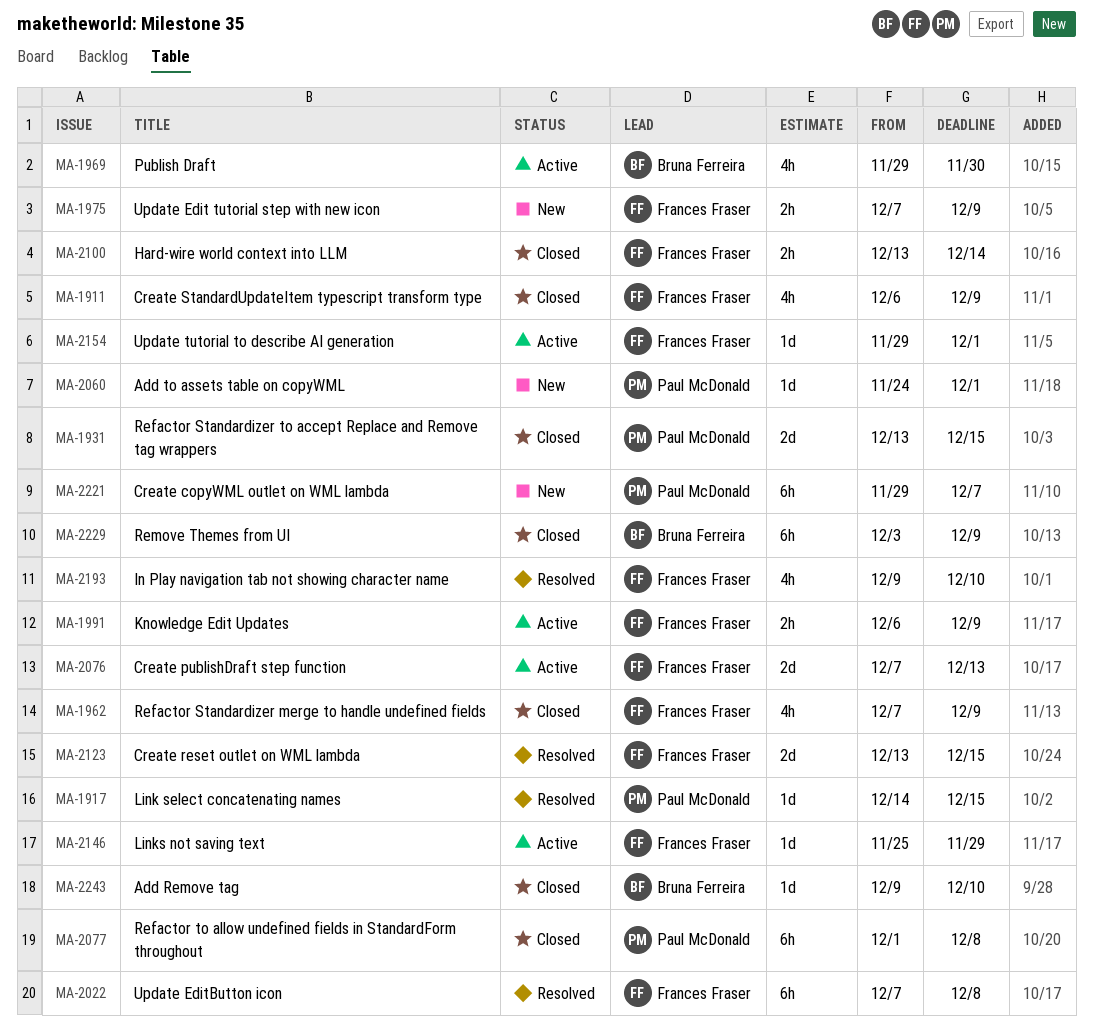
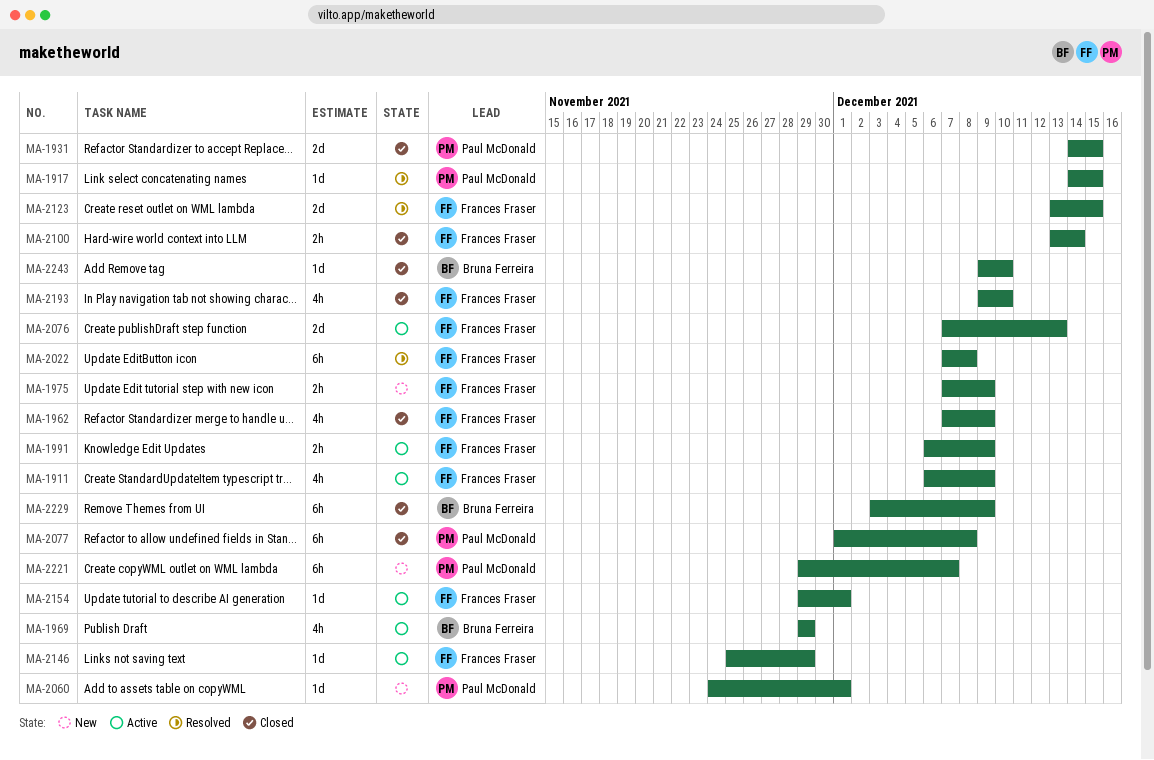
MA-1911, status: Closed -> Active
MA-1931, start: Dec 13 -> Dec 14
MA-1969, due: Nov 30 -> Nov 29
MA-2193, status: Resolved -> Closed

